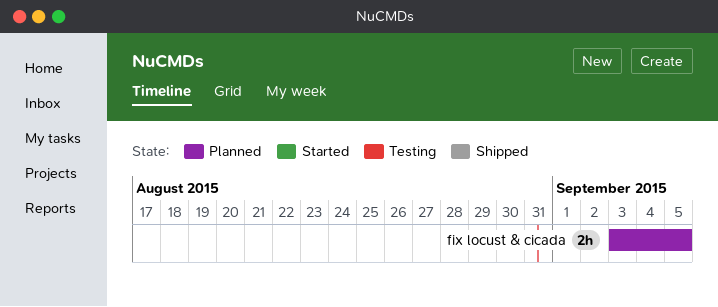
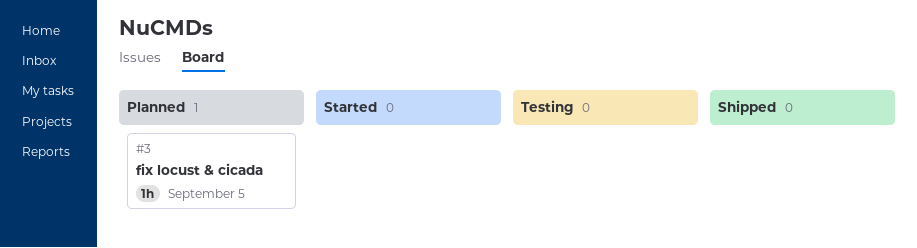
fix locust & cicada, estimate: 2h -> 1h

